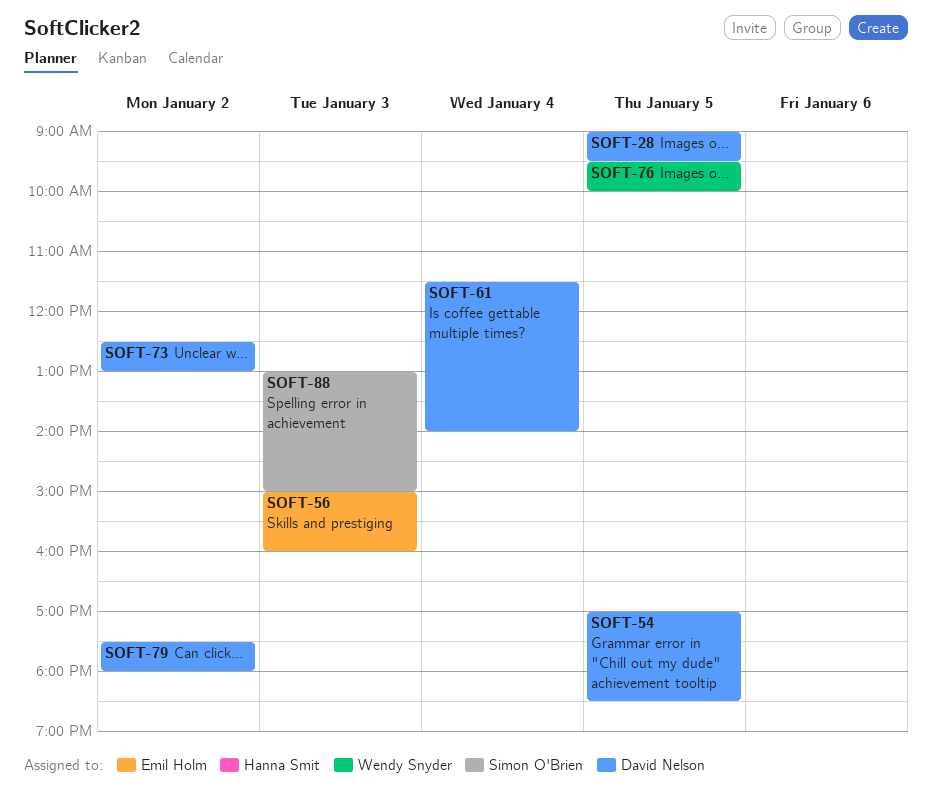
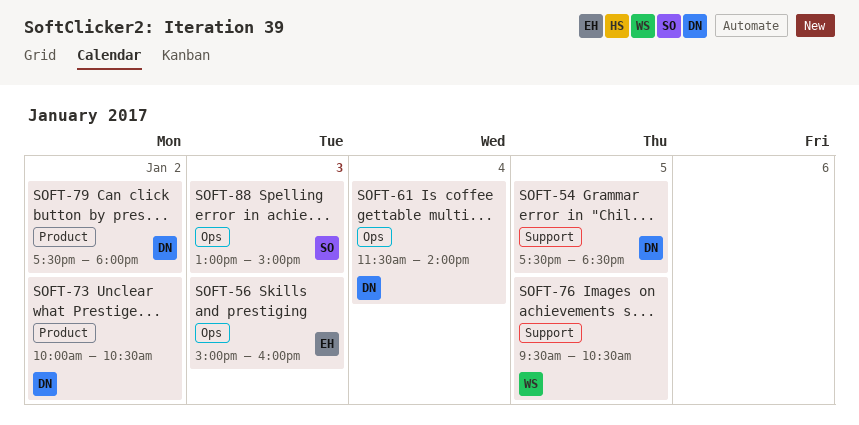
SOFT-28: present -> none
SOFT-54, begins: 17:00 -> 17:30
SOFT-73, begins: 12:30 -> 10:00
SOFT-73, ends: 13:00 -> 10:30
SOFT-76, ends: 10:00 -> 10:30

